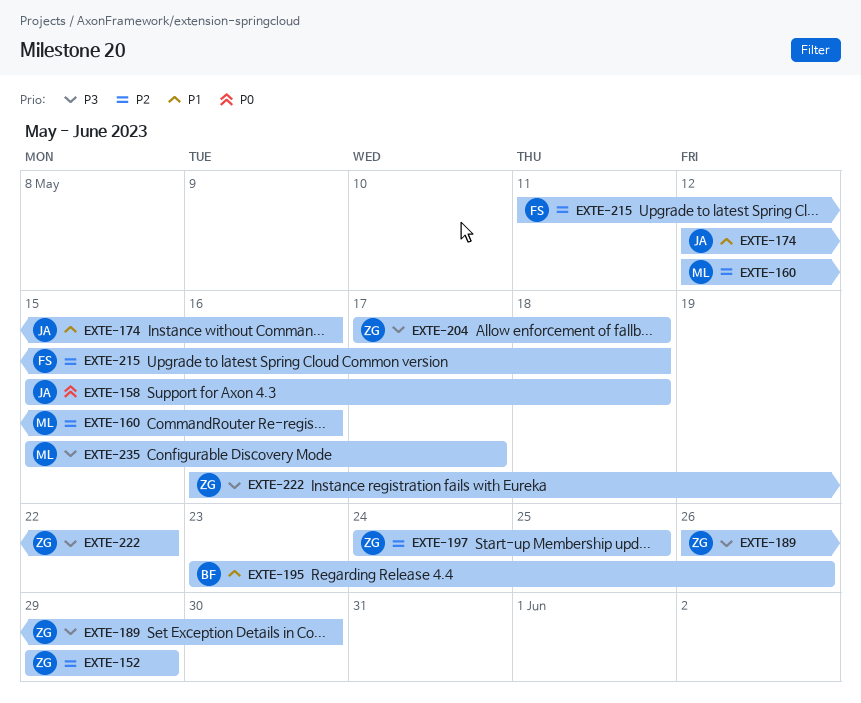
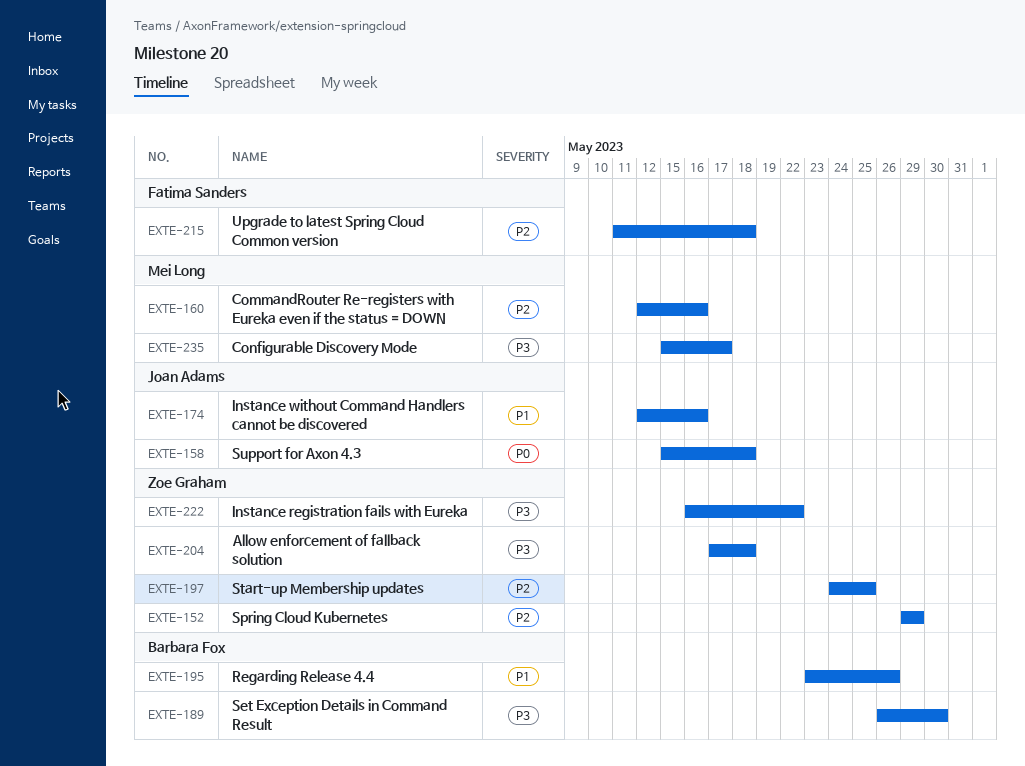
EXTE-189, owner: Zoe Graham -> Barbara Fox

